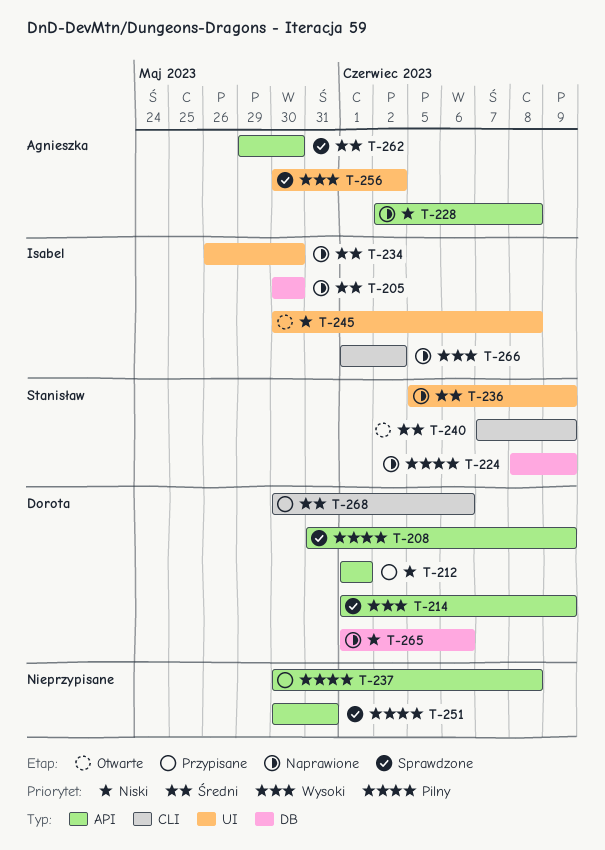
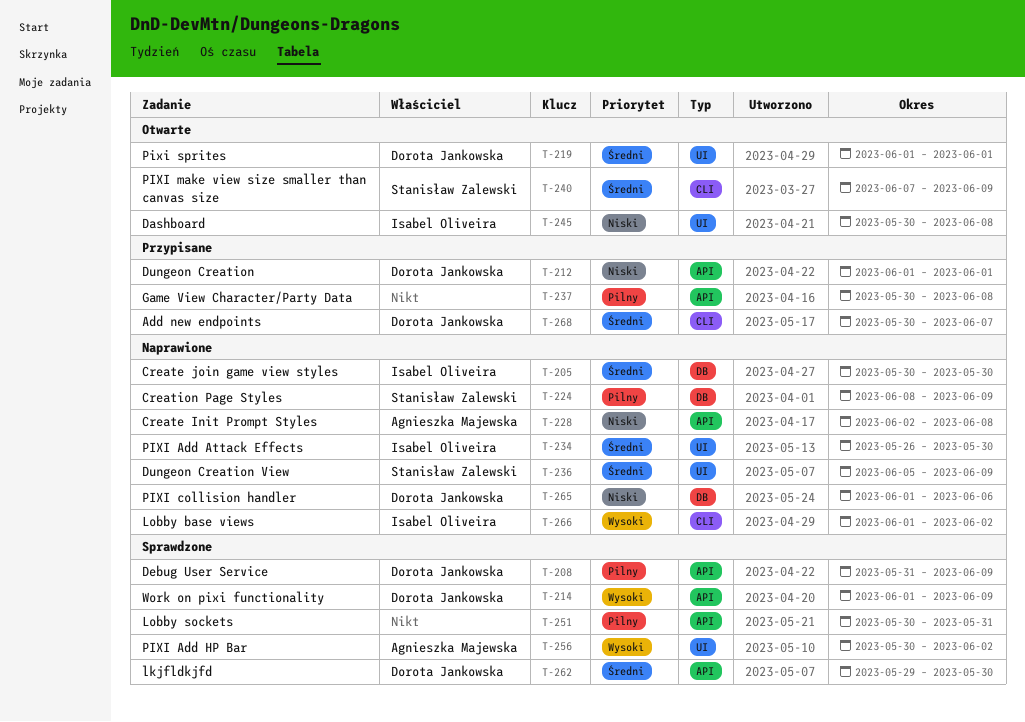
T-219: none -> present
T-262, owner: Agnieszka Majewska -> Dorota Jankowska
T-268, due: Jun 6 -> Jun 7

